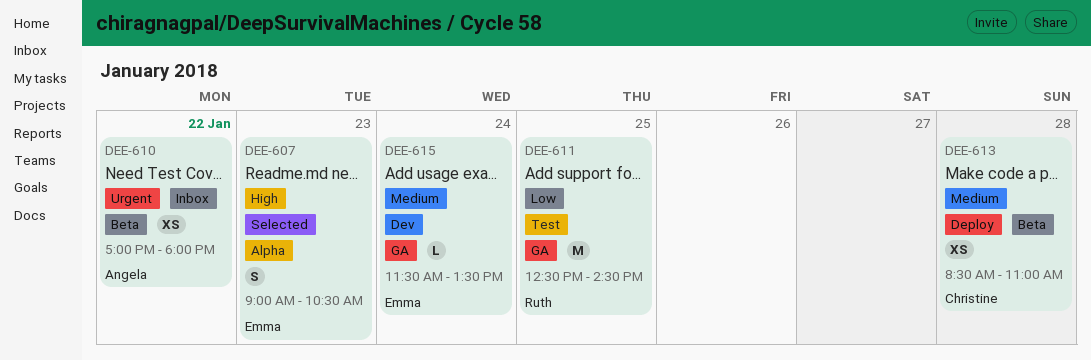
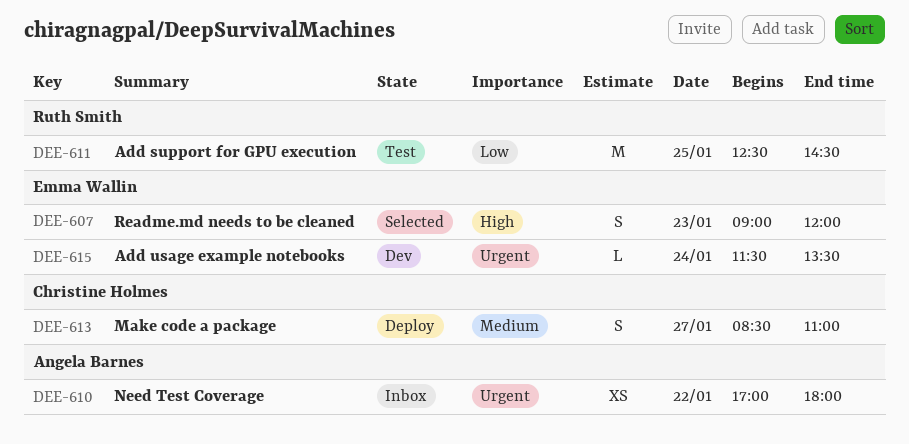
DEE-607, ends: 10:30 -> 12:00
DEE-613, estimate: XS -> S
DEE-613, day: Jan 28 -> Jan 27
DEE-615, priority: Medium -> Urgent

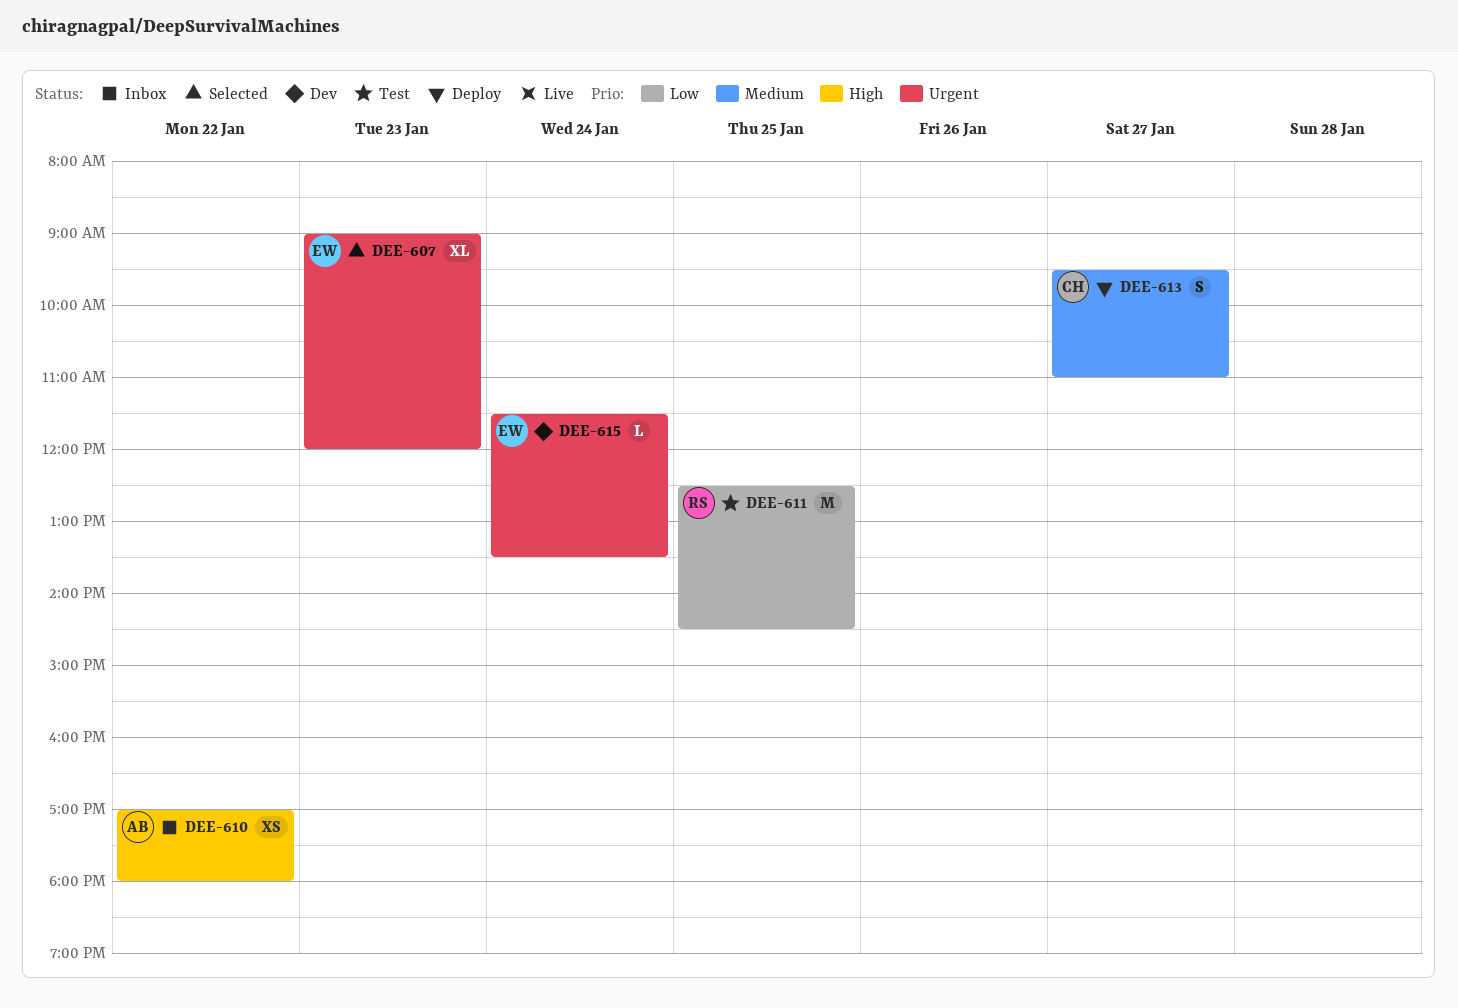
DEE-607, priority: High -> Urgent
DEE-607, estimate: S -> XL
DEE-610, priority: Urgent -> High
DEE-613, begins: 08:30 -> 09:30

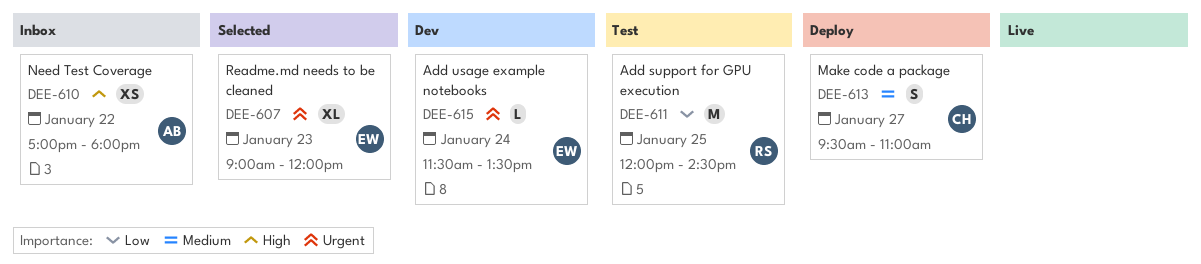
DEE-611, begins: 12:30 -> 12:00

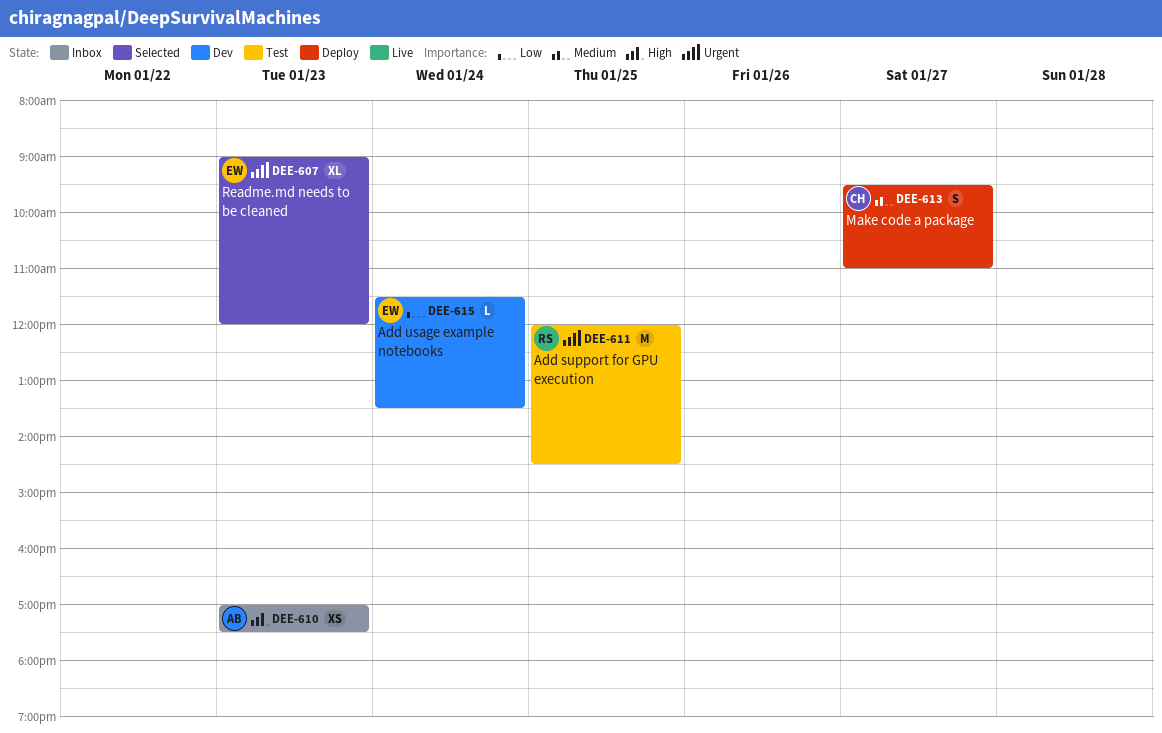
DEE-610, day: Jan 22 -> Jan 23
DEE-610, ends: 18:00 -> 17:30
DEE-611, priority: Low -> Urgent
DEE-615, priority: Urgent -> Low

